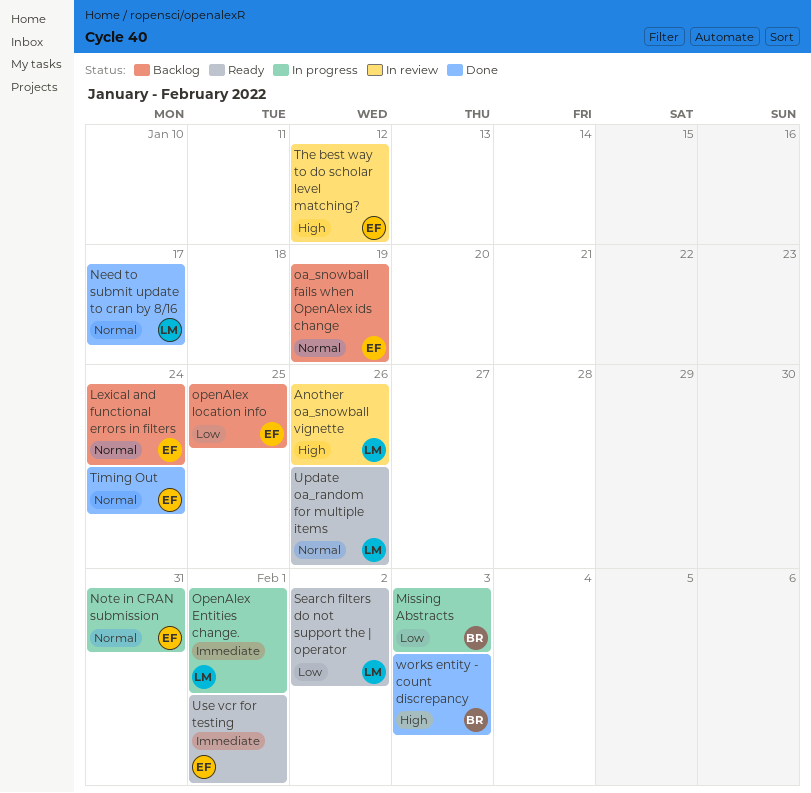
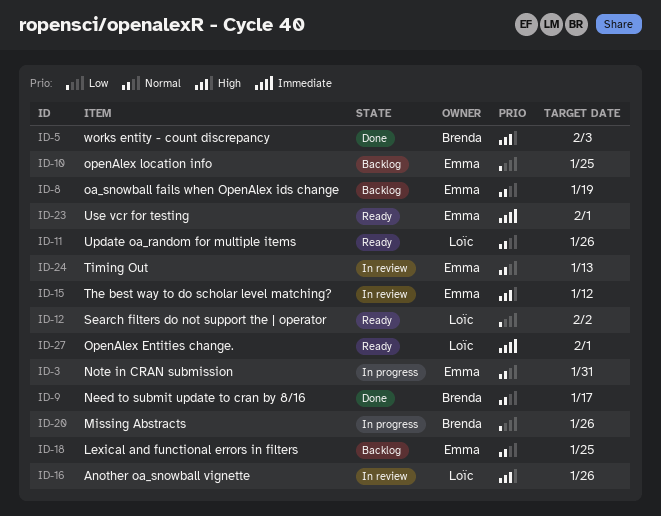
Lexical and functional errors in filters, due: Jan 24 -> Jan 25
Missing Abstracts, due: Feb 3 -> Jan 26
Need to submit update to cran by 8/16, owner: Loïc -> Brenda
OpenAlex Entities change., status: In progress -> Ready
Timing Out, status: Done -> In review
Timing Out, due: Jan 24 -> Jan 13

